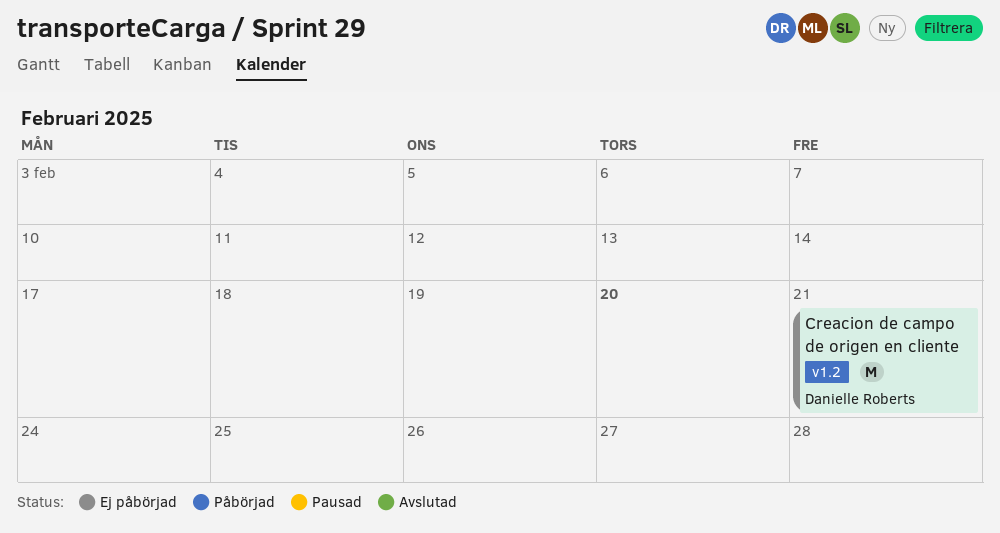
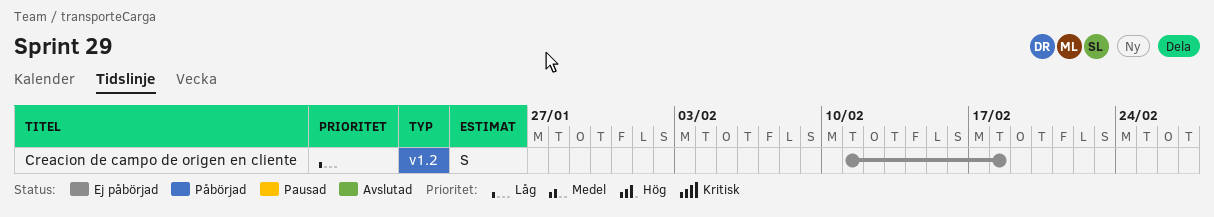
Creacion de campo de origen en cliente, estimate: M -> S
Creacion de campo de origen en cliente, due: Feb 21 -> Feb 18

